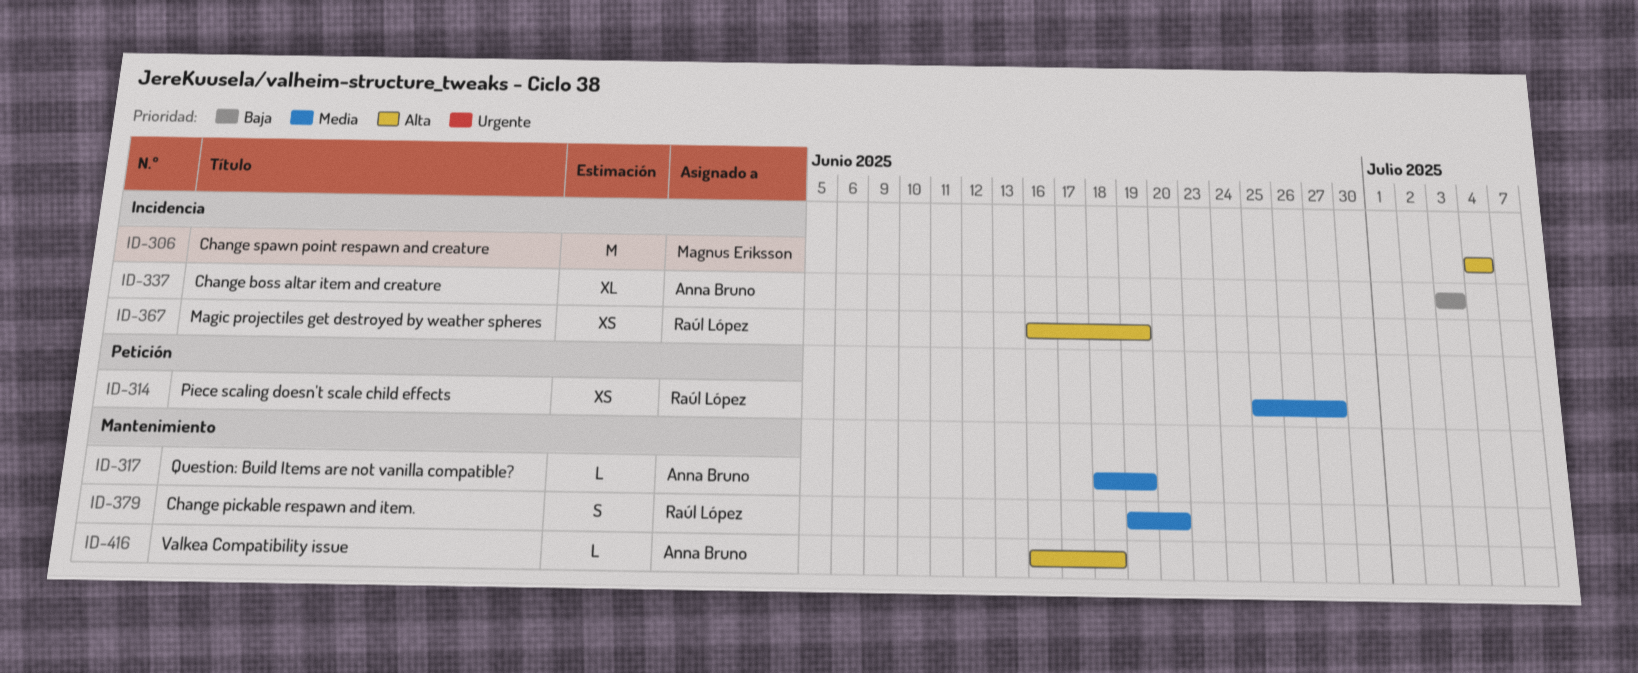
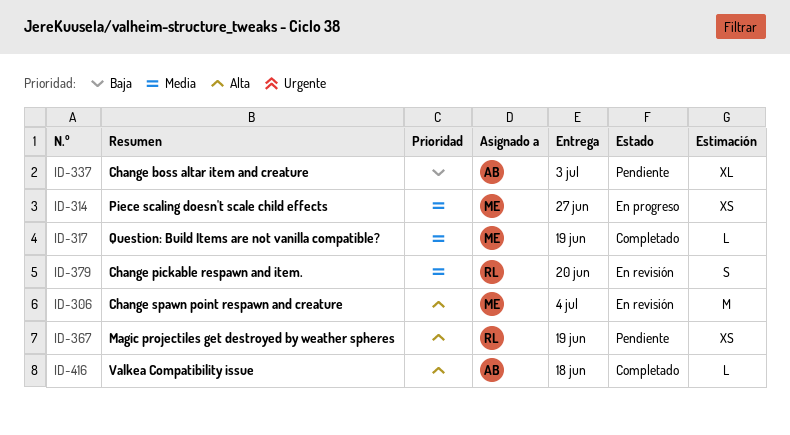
ID-314, owner: Raúl López -> Magnus Eriksson
ID-317, owner: Anna Bruno -> Magnus Eriksson

